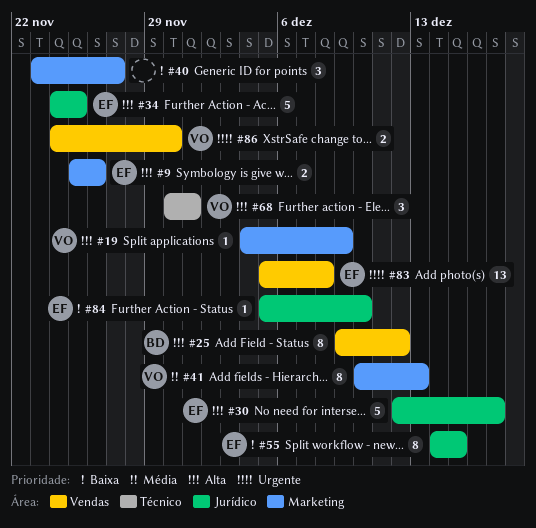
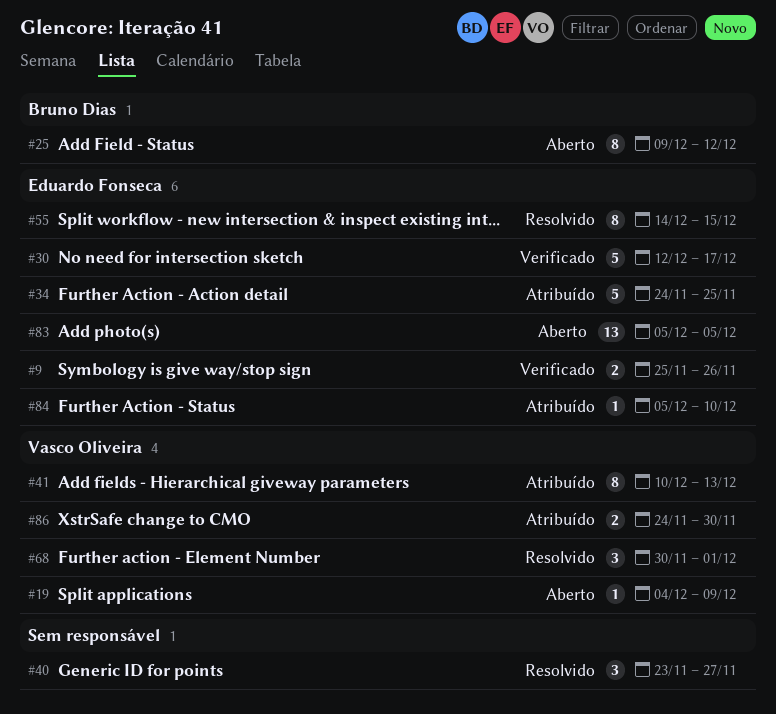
#83, due: Dec 8 -> Dec 5

